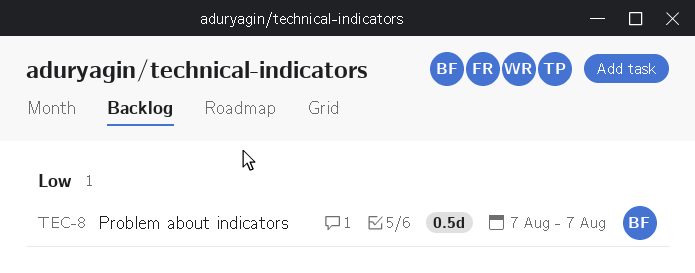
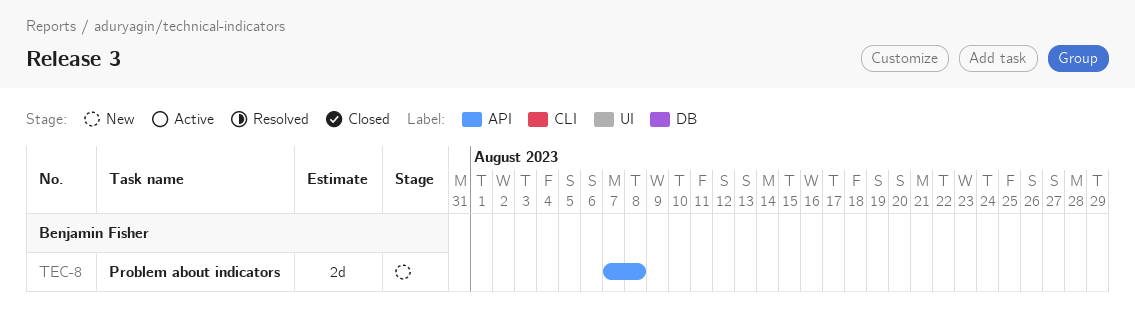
TEC-8, estimate: 0.5d -> 2d
TEC-8, due: Aug 7 -> Aug 8

